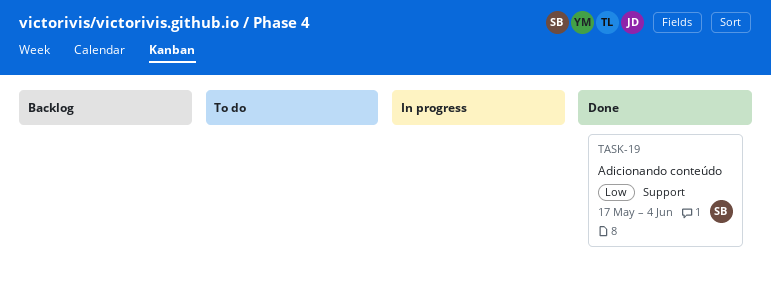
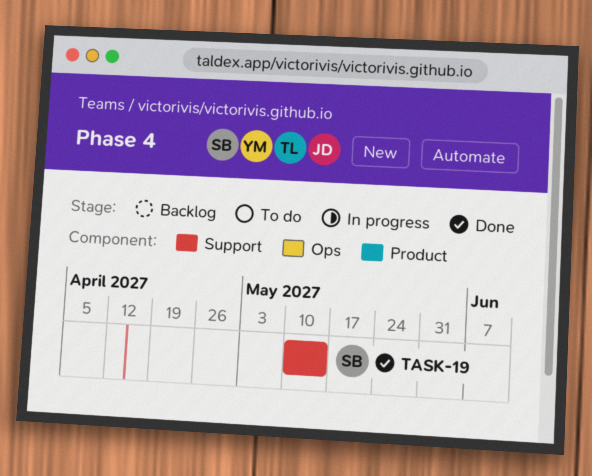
TASK-19, start: May 17 -> May 10
TASK-19, due: Jun 4 -> May 14

